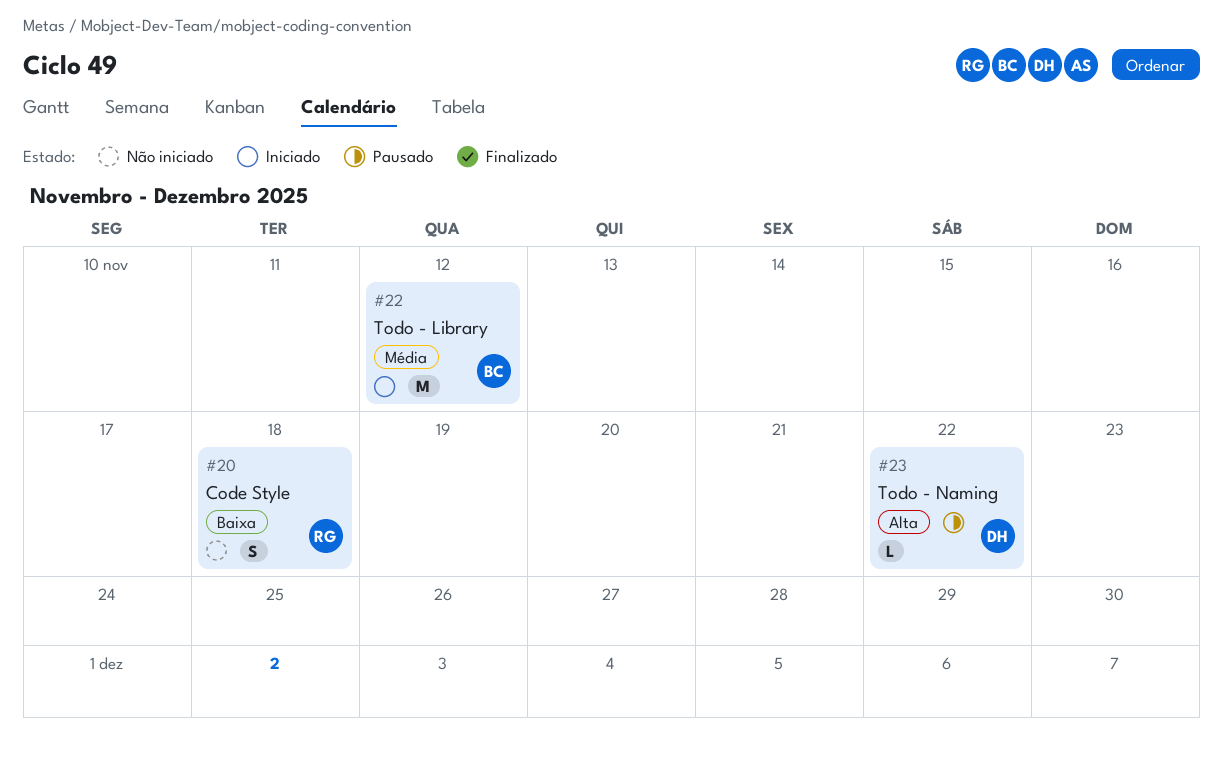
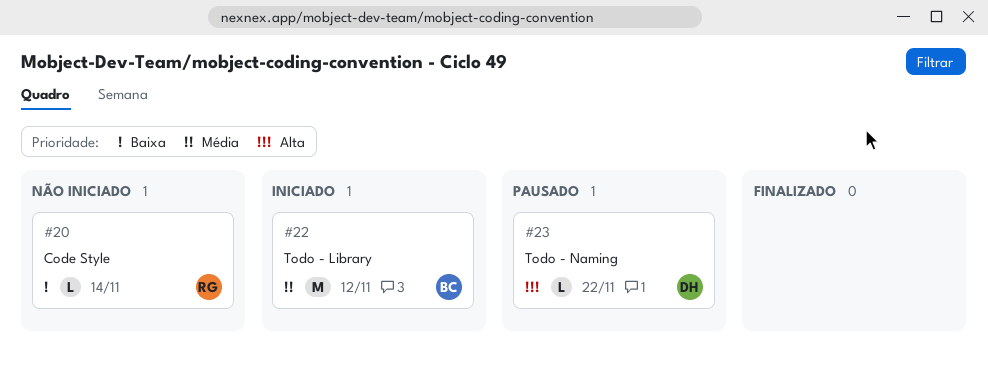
#20, estimate: S -> L
#20, due: Nov 18 -> Nov 14

